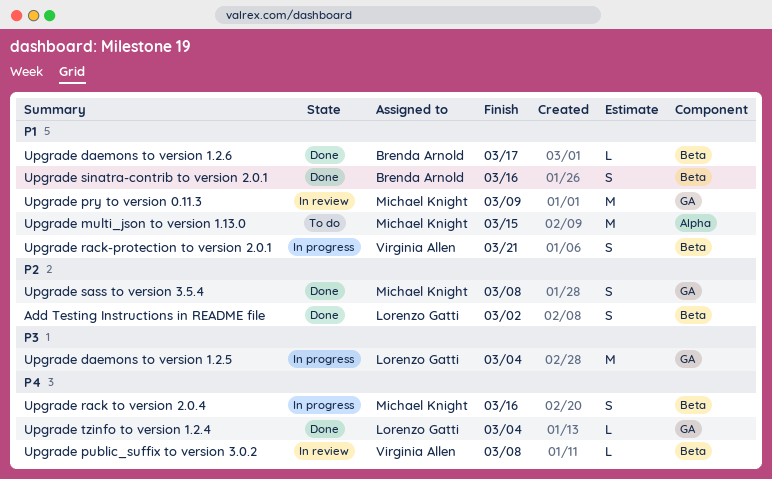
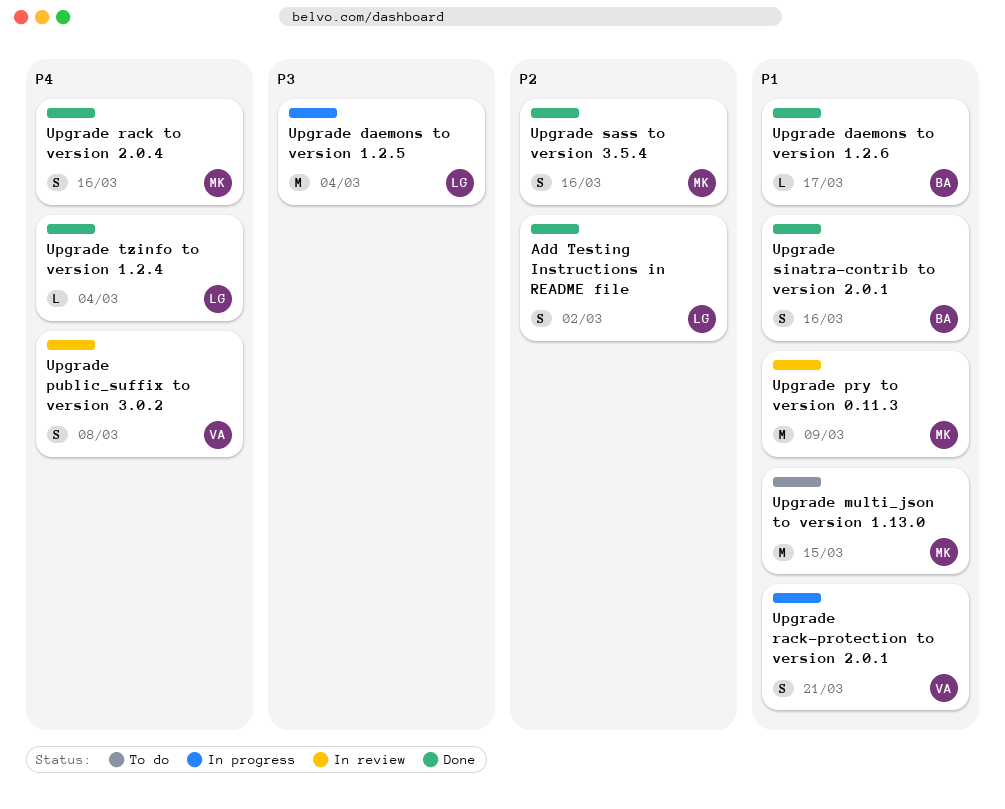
Upgrade public_suffix to version 3.0.2, estimate: L -> S
Upgrade rack to version 2.0.4, status: In progress -> Done
Upgrade sass to version 3.5.4, due: Mar 8 -> Mar 16

